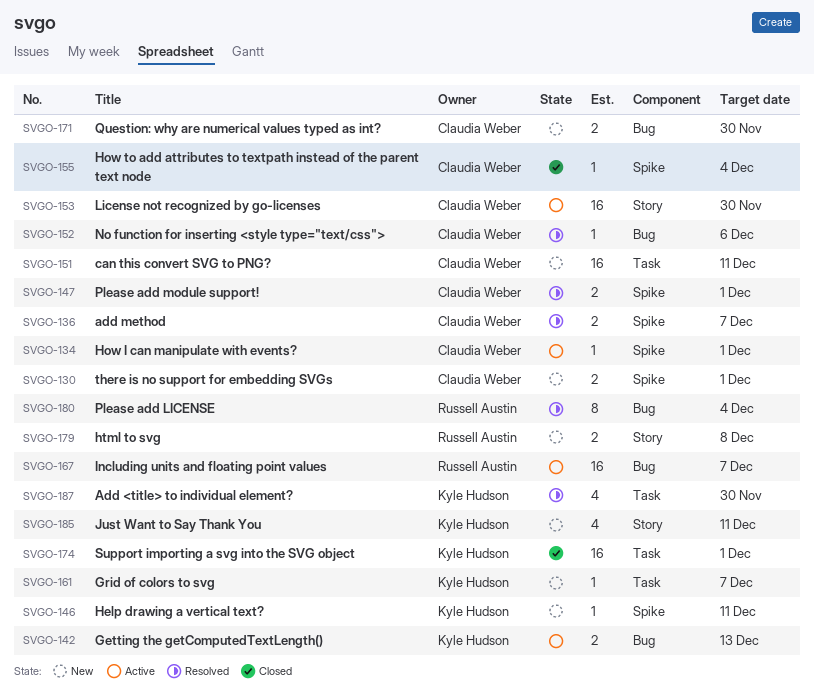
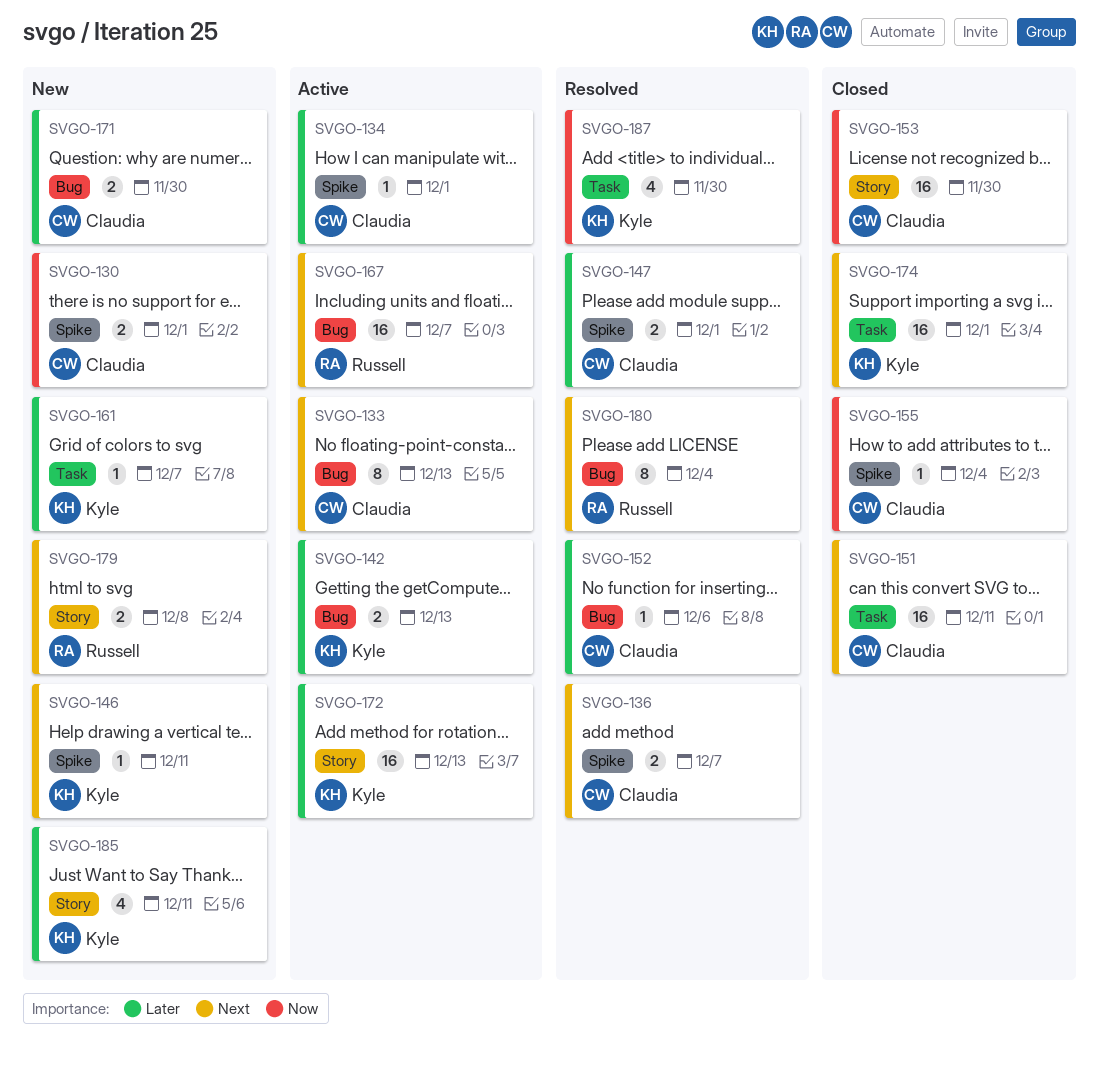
SVGO-133: none -> present
SVGO-151, status: New -> Closed
SVGO-153, status: Active -> Closed
SVGO-172: none -> present

